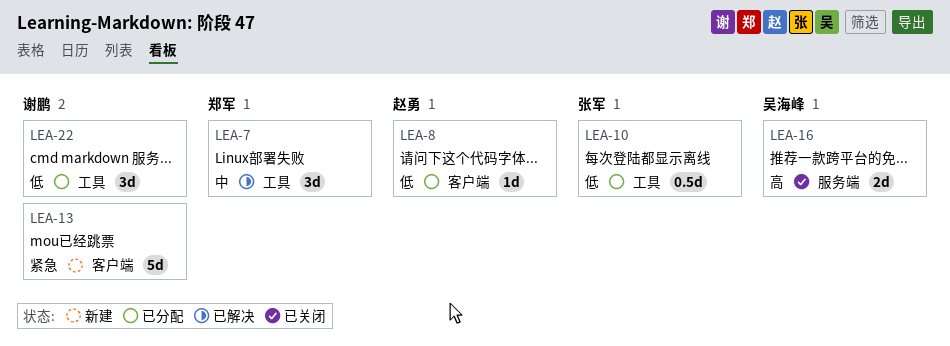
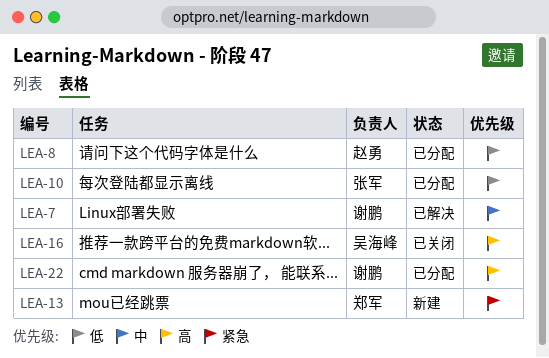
LEA-7, owner: 郑军 -> 谢鹏
LEA-13, owner: 谢鹏 -> 郑军
LEA-22, priority: 低 -> 高

